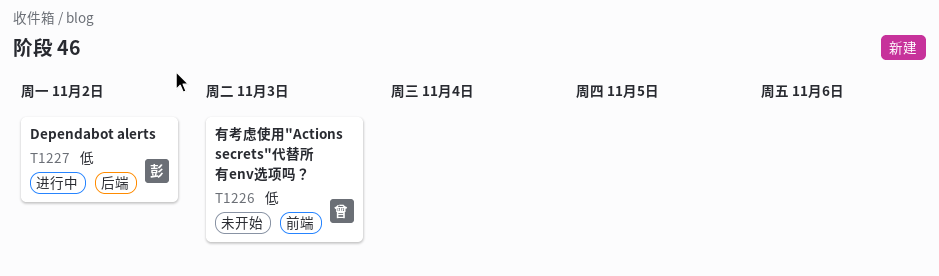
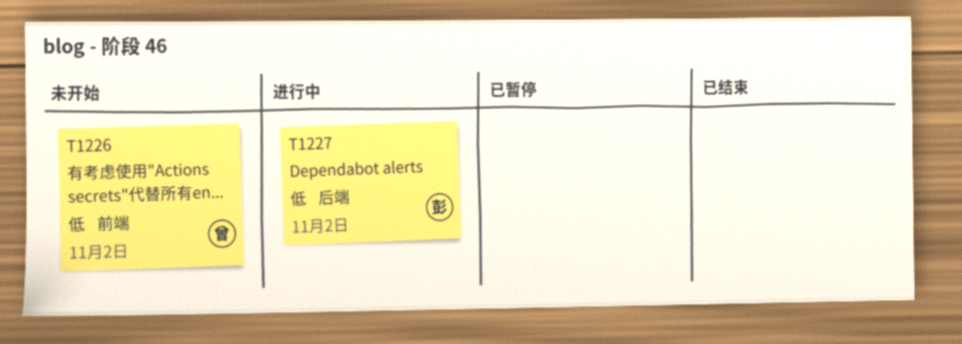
T1226, due: Nov 3 -> Nov 2

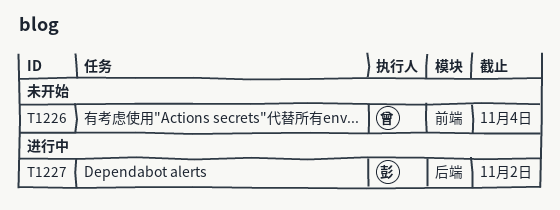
T1226, due: Nov 2 -> Nov 4

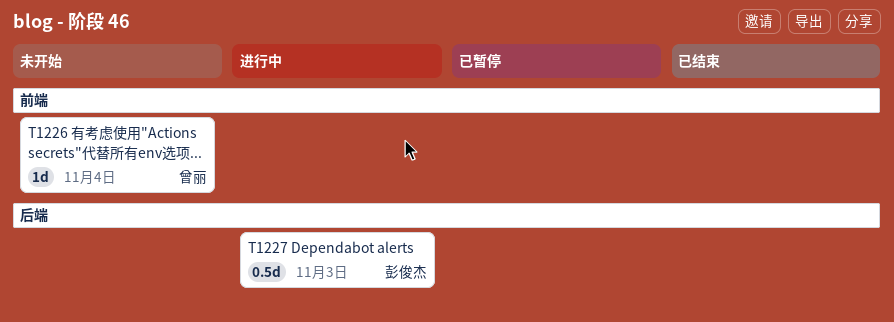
T1227, due: Nov 2 -> Nov 3

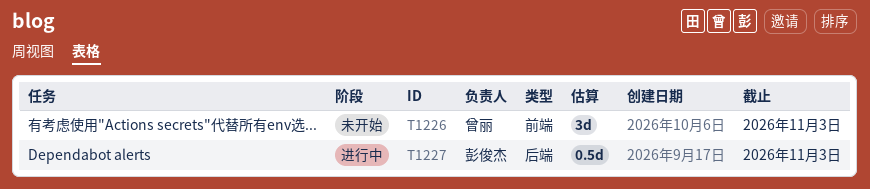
T1226, estimate: 1d -> 3d
T1226, due: Nov 4 -> Nov 3

